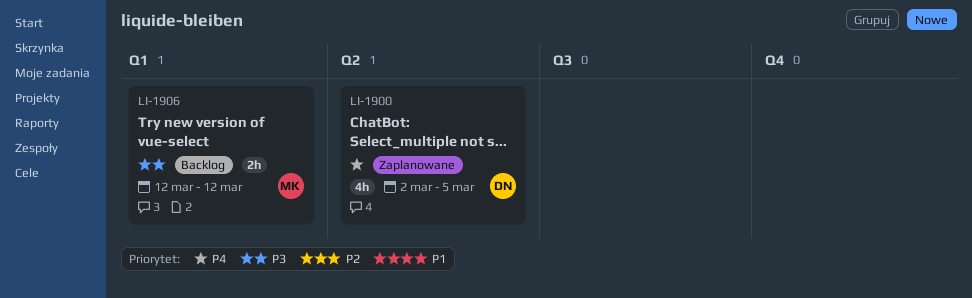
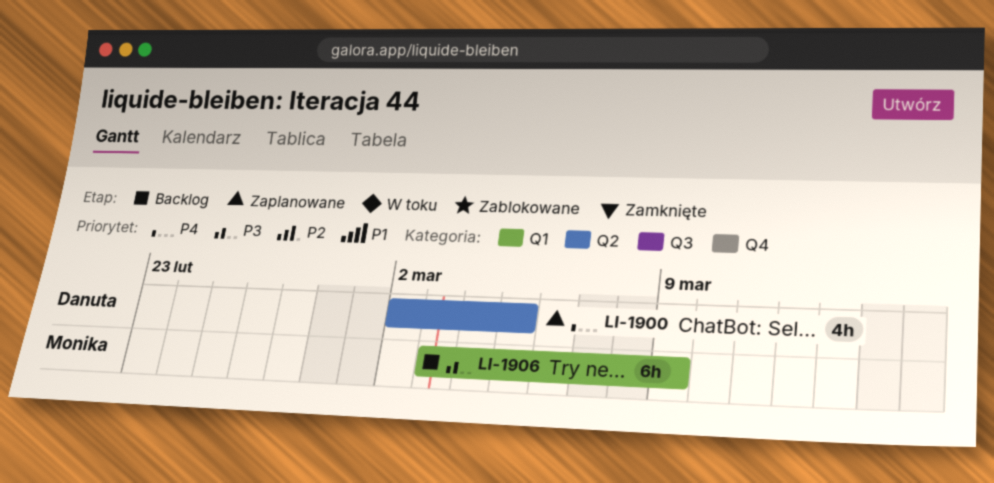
LI-1906, estimate: 2h -> 6h
LI-1906, start: Mar 12 -> Mar 3
LI-1906, due: Mar 12 -> Mar 9

